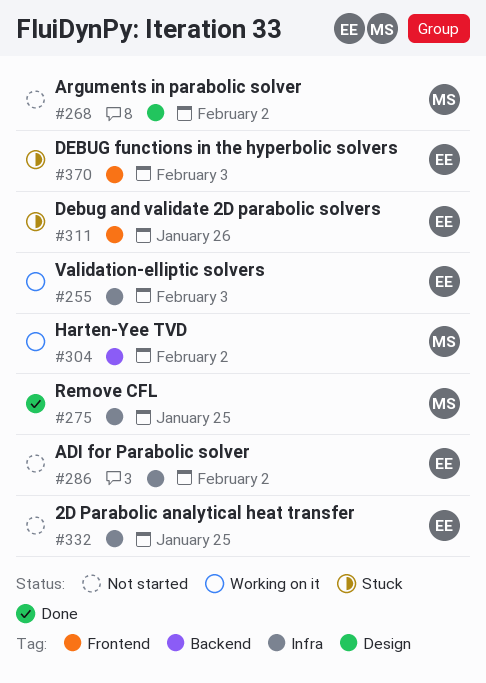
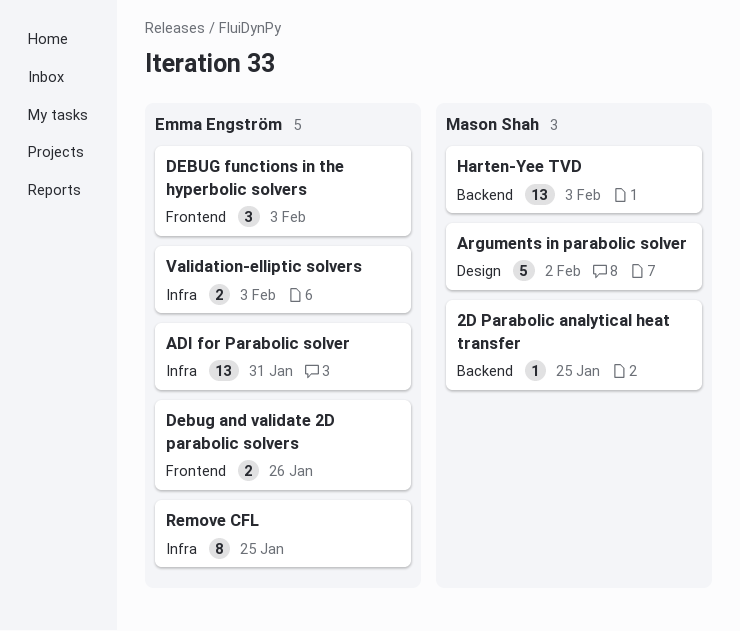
2D Parabolic analytical heat transfer, owner: Emma Engström -> Mason Shah
2D Parabolic analytical heat transfer, label: Infra -> Backend
ADI for Parabolic solver, due: Feb 2 -> Jan 31
Harten-Yee TVD, due: Feb 2 -> Feb 3
Remove CFL, owner: Mason Shah -> Emma Engström

